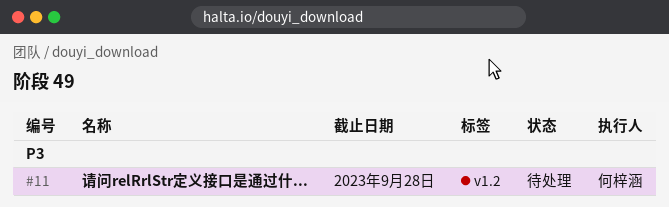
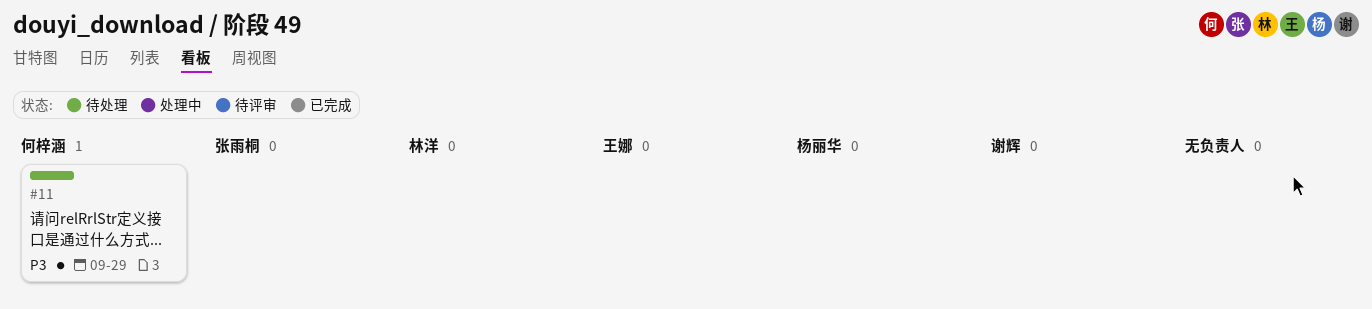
#11, due: Sep 28 -> Sep 29

